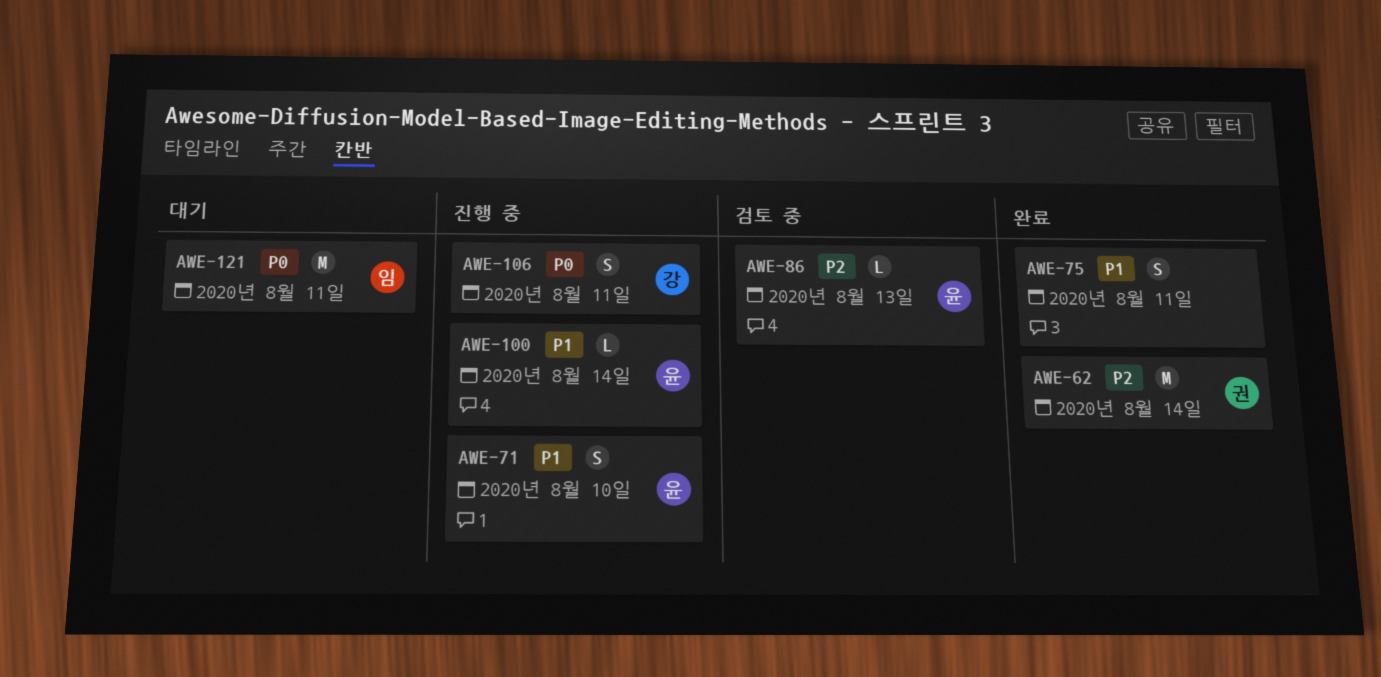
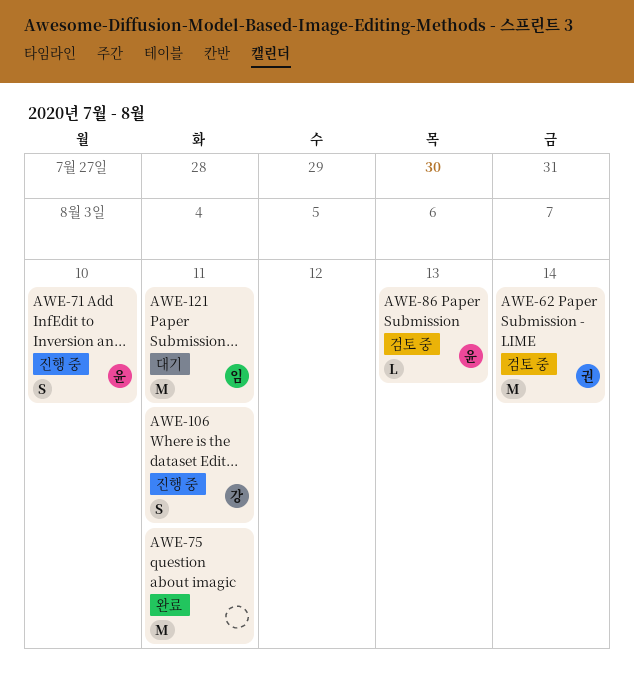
AWE-62, status: 완료 -> 검토 중
AWE-75, estimate: S -> M
AWE-100: present -> none

